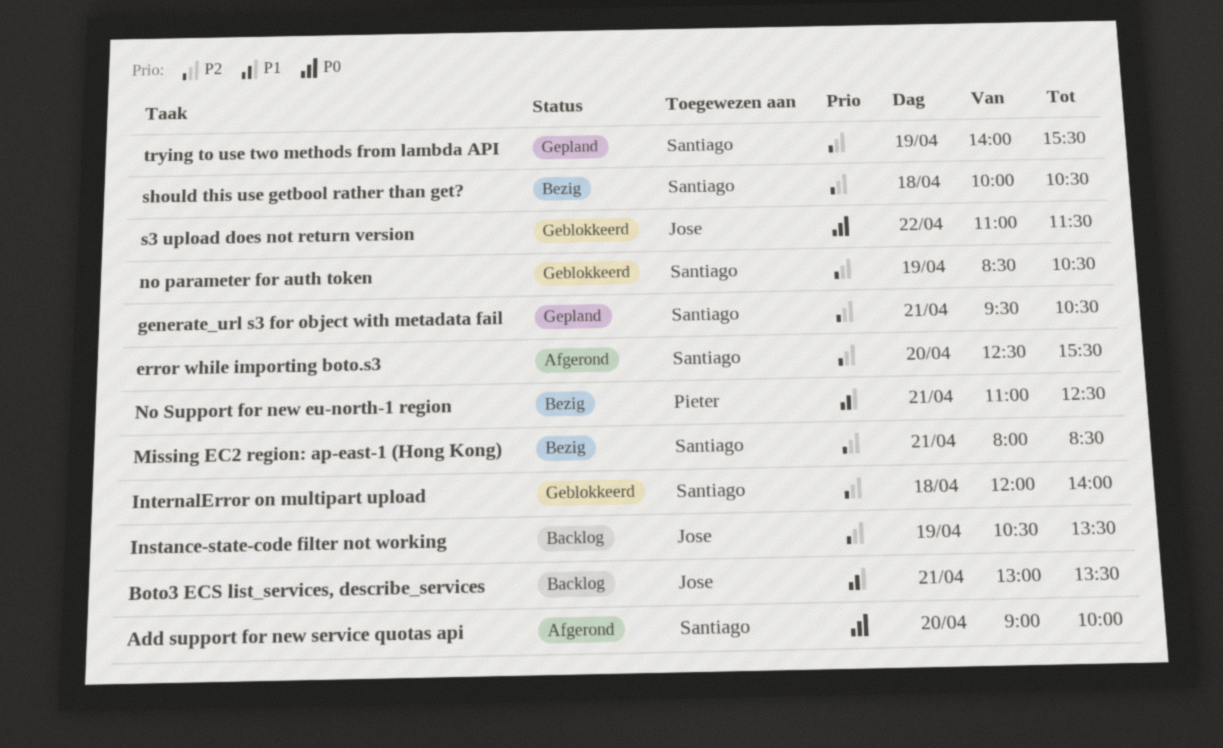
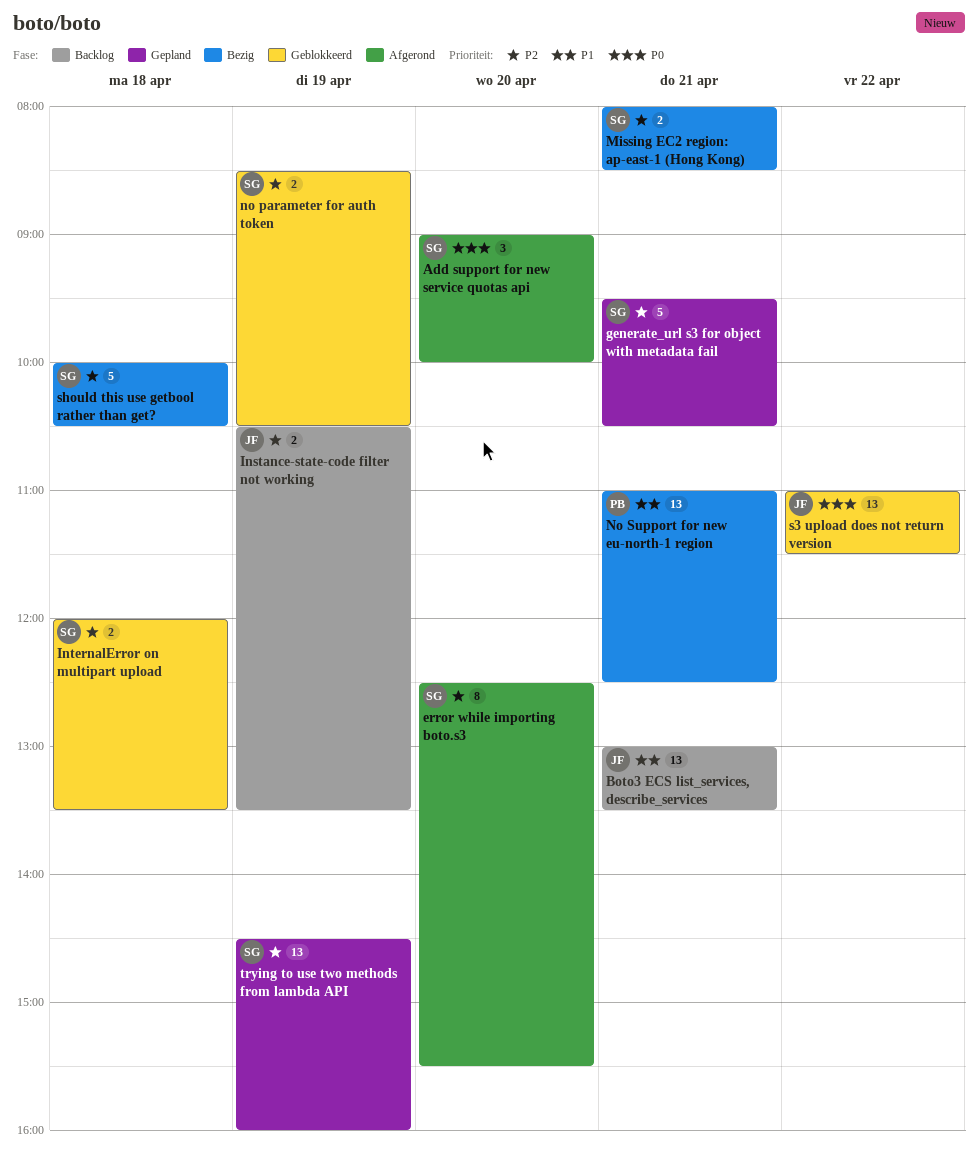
InternalError on multipart upload, ends: 14:00 -> 13:30
trying to use two methods from lambda API, begins: 14:00 -> 14:30
trying to use two methods from lambda API, ends: 15:30 -> 16:00

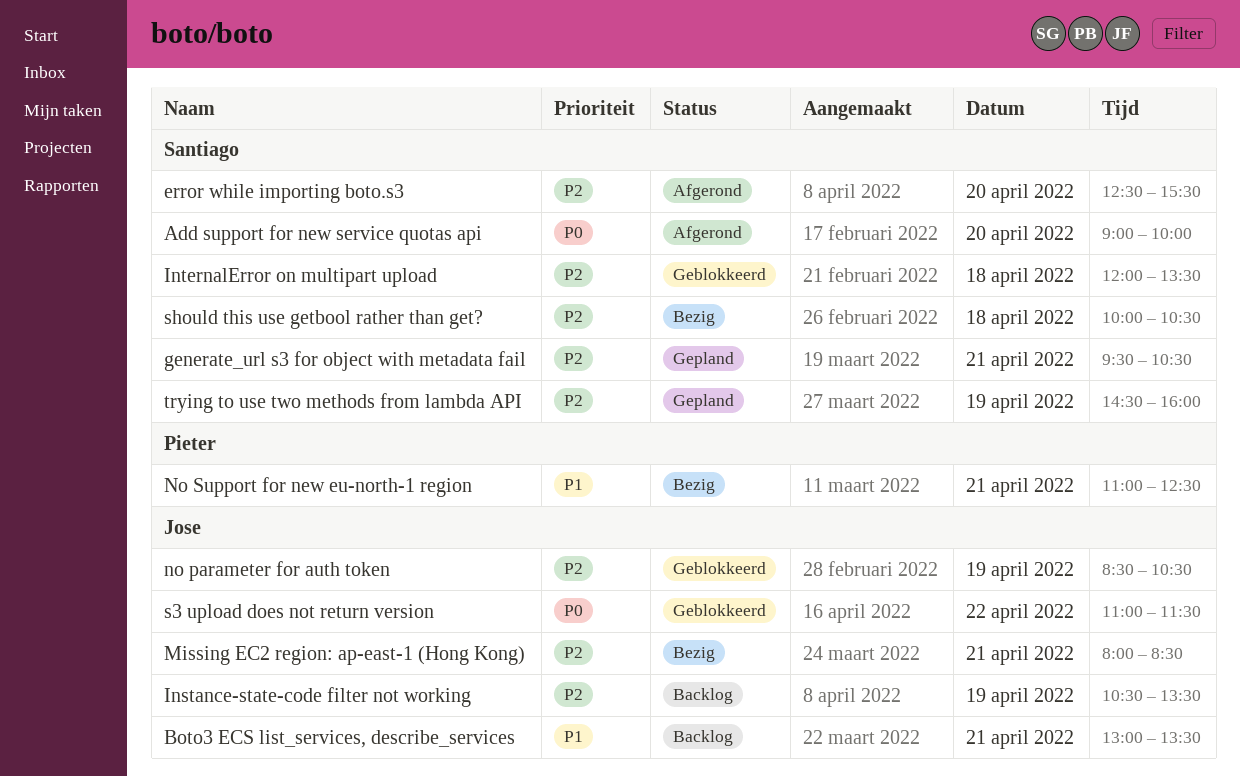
Missing EC2 region: ap-east-1 (Hong Kong), owner: Santiago -> Jose
no parameter for auth token, owner: Santiago -> Jose

